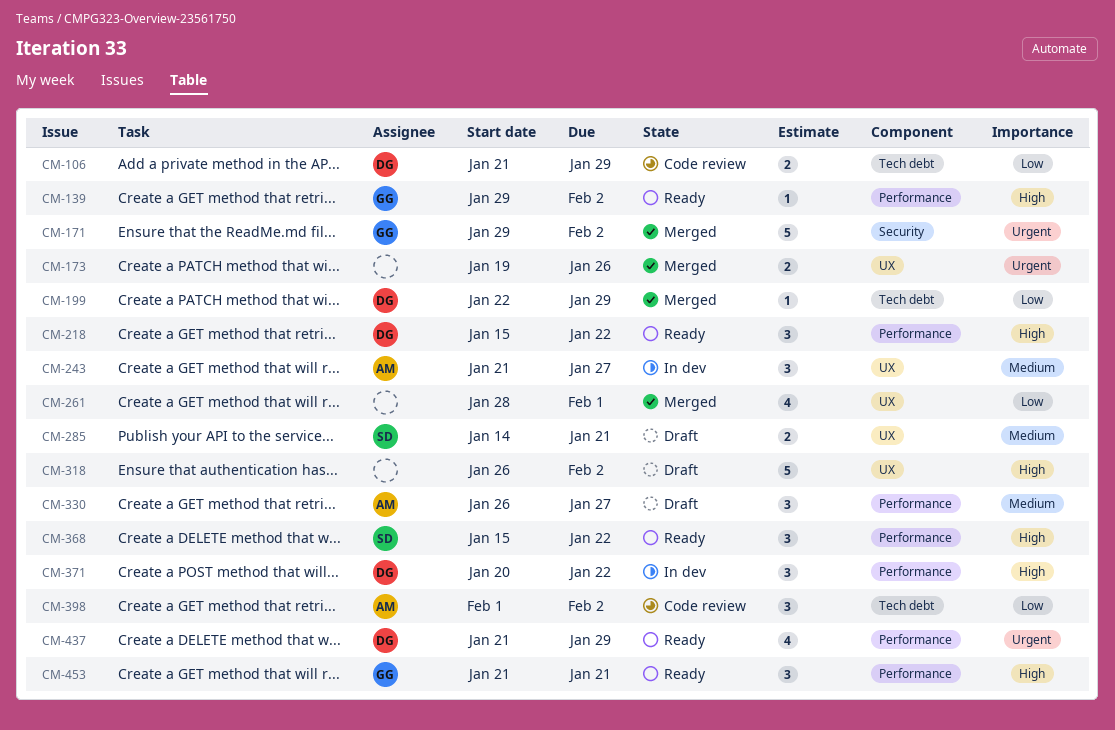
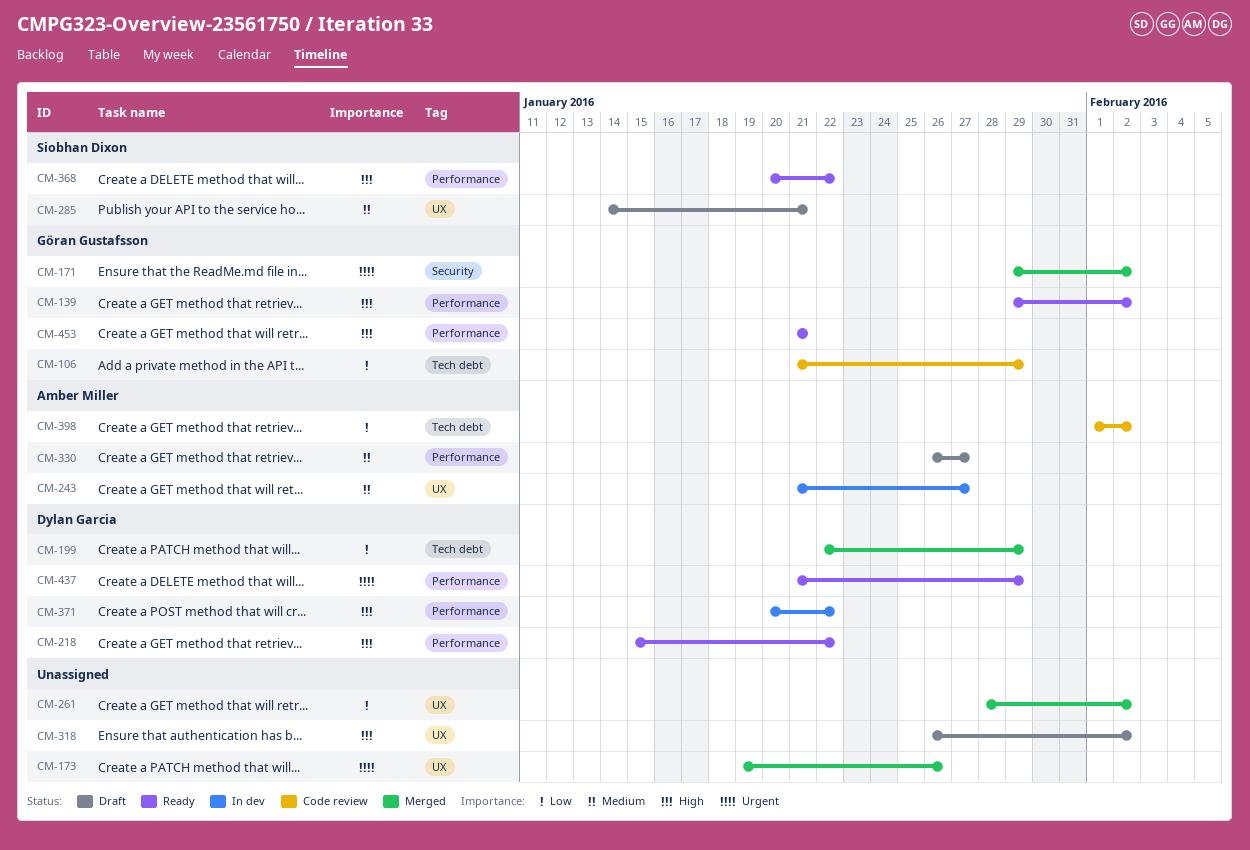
CM-106, owner: Dylan Garcia -> Göran Gustafsson
CM-261, due: Feb 1 -> Feb 2
CM-368, start: Jan 15 -> Jan 20

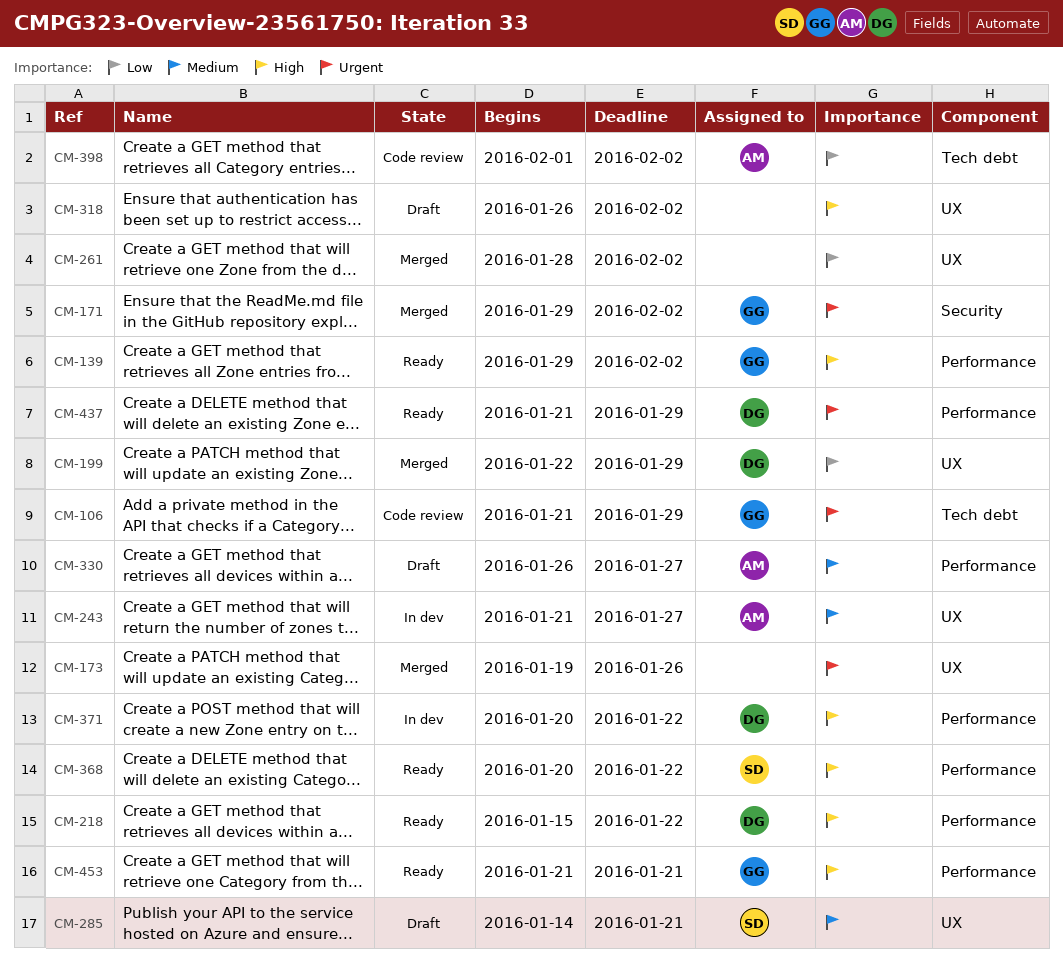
CM-106, priority: Low -> Urgent
CM-199, label: Tech debt -> UX

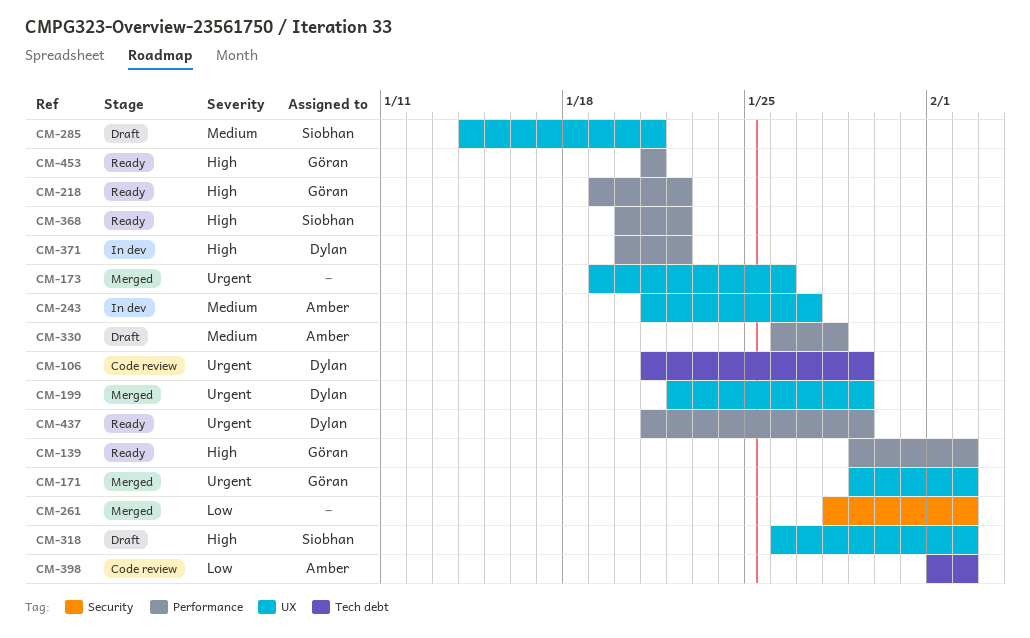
CM-106, owner: Göran -> Dylan
CM-171, label: Security -> UX
CM-199, priority: Low -> Urgent
CM-218, owner: Dylan -> Göran
CM-218, start: Jan 15 -> Jan 19
CM-261, label: UX -> Security
CM-318, owner: none -> Siobhan
CM-330, due: Jan 27 -> Jan 28

